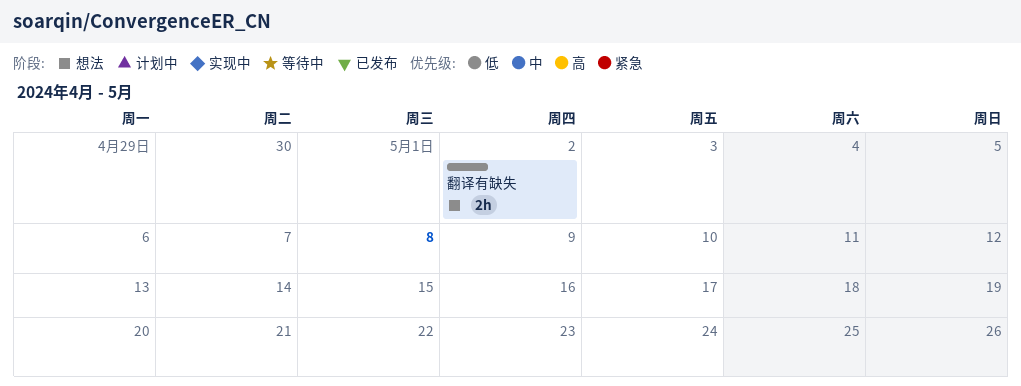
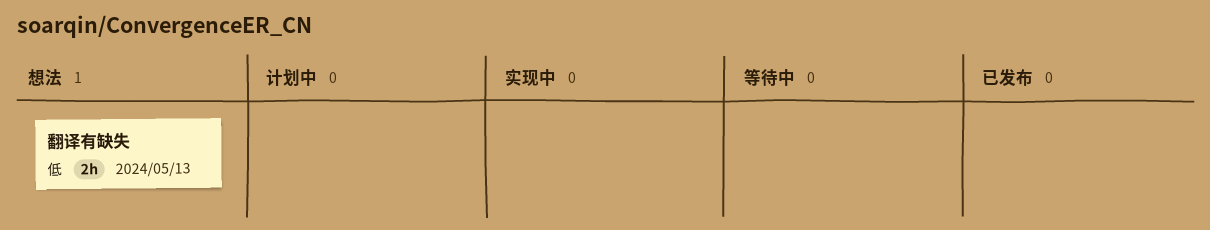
翻译有缺失, due: May 2 -> May 13

